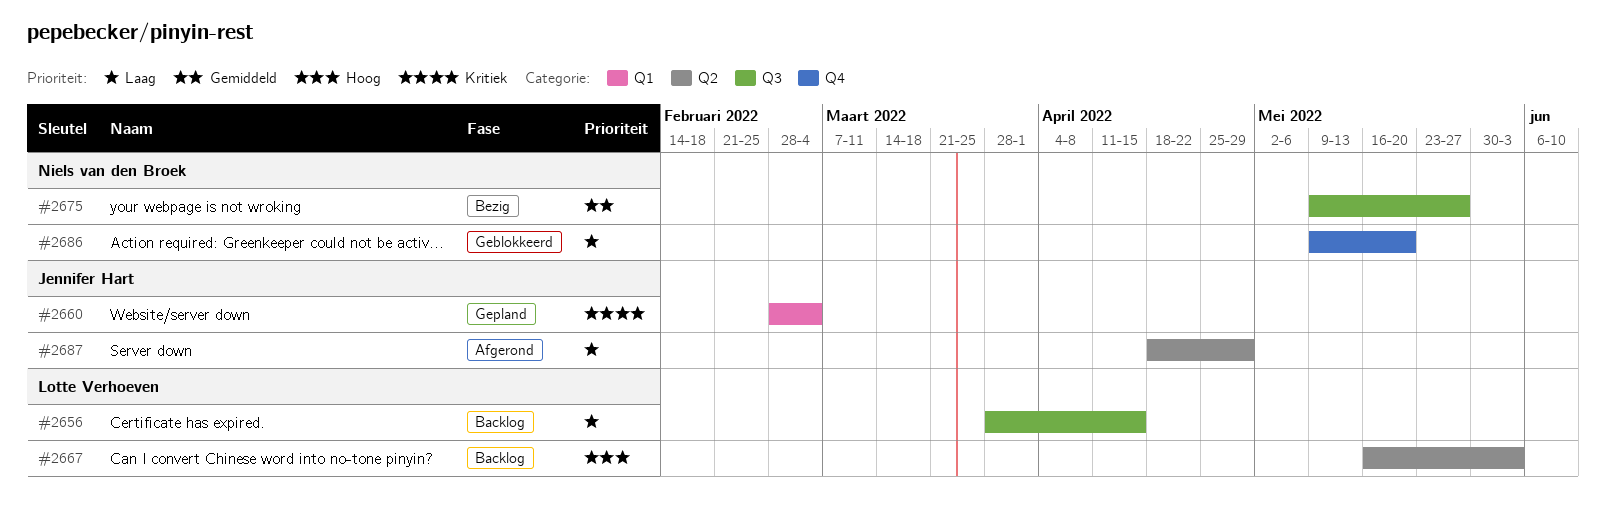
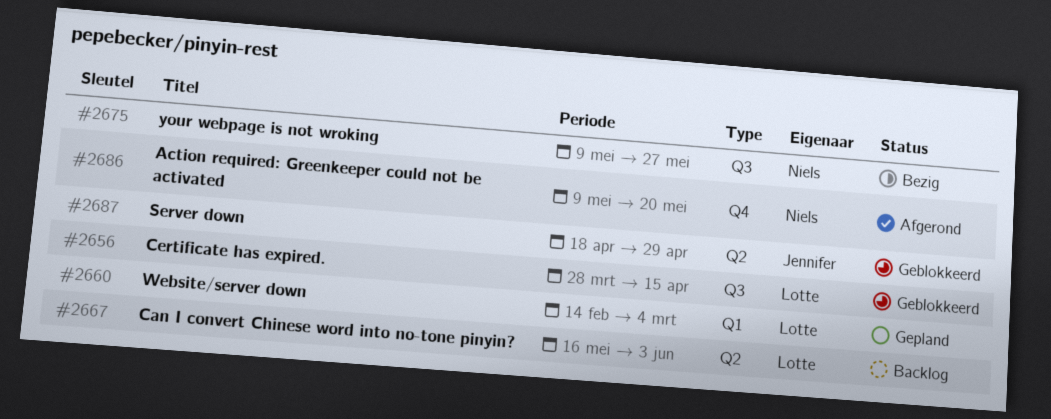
#2656, status: Backlog -> Geblokkeerd
#2660, owner: Jennifer Hart -> Lotte Verhoeven
#2660, start: Feb 28 -> Feb 14
#2686, status: Geblokkeerd -> Afgerond
#2687, status: Afgerond -> Geblokkeerd

